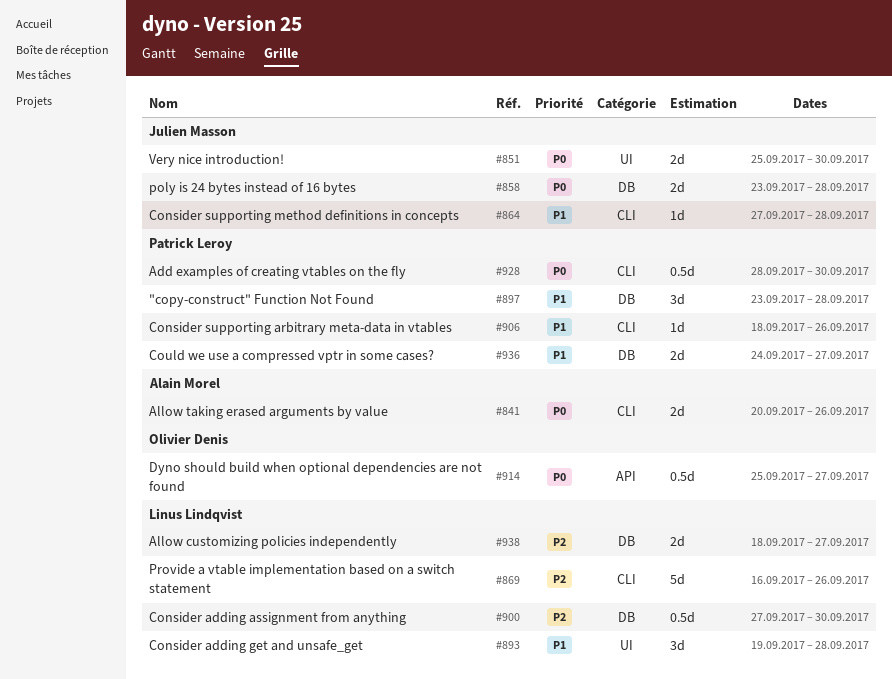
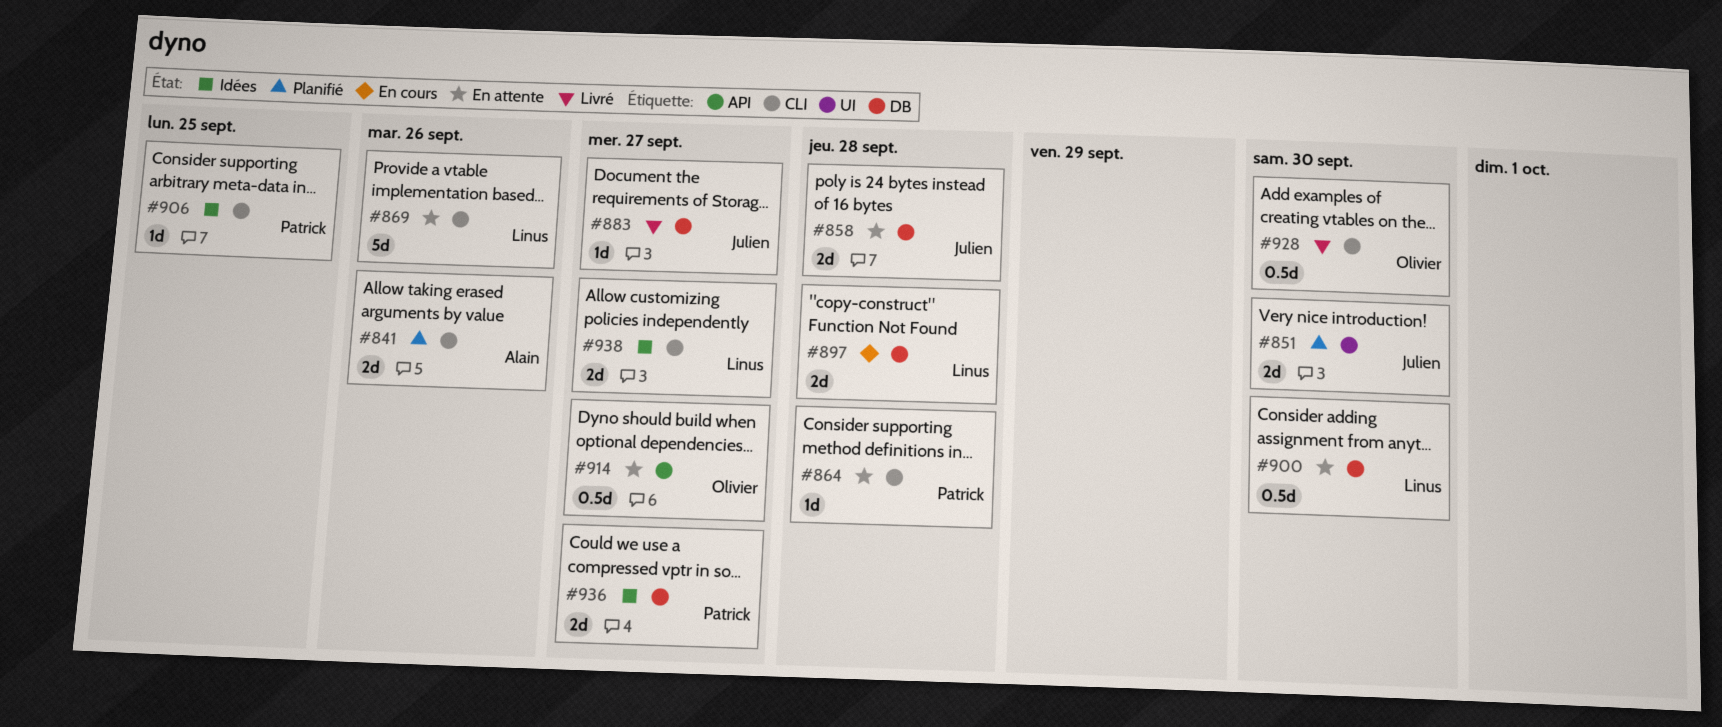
#864, owner: Julien Masson -> Patrick Leroy
#883: none -> present
#893: present -> none
#897, owner: Patrick Leroy -> Linus Lindqvist
#897, estimate: 3d -> 2d
#906, due: Sep 26 -> Sep 25
#928, owner: Patrick Leroy -> Olivier Denis
#938, label: DB -> CLI

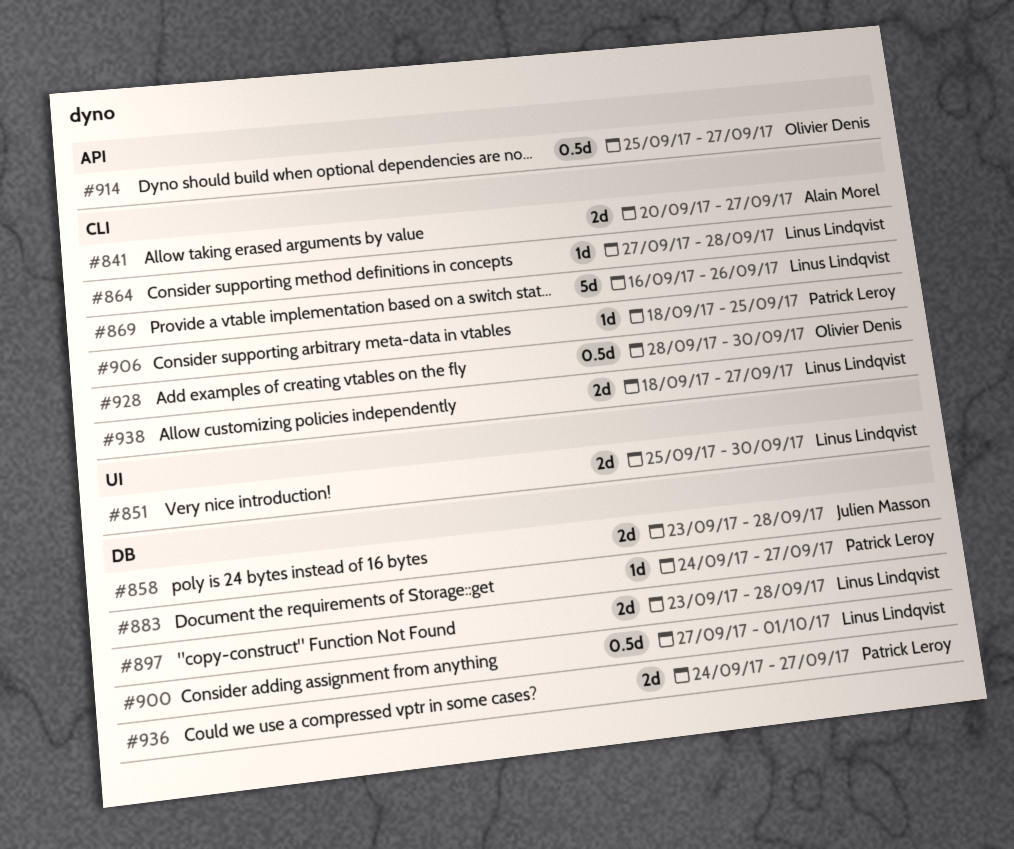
#841, due: Sep 26 -> Sep 27
#851, owner: Julien Masson -> Linus Lindqvist
#864, owner: Patrick Leroy -> Linus Lindqvist
#883, owner: Julien Masson -> Patrick Leroy
#900, due: Sep 30 -> Oct 1

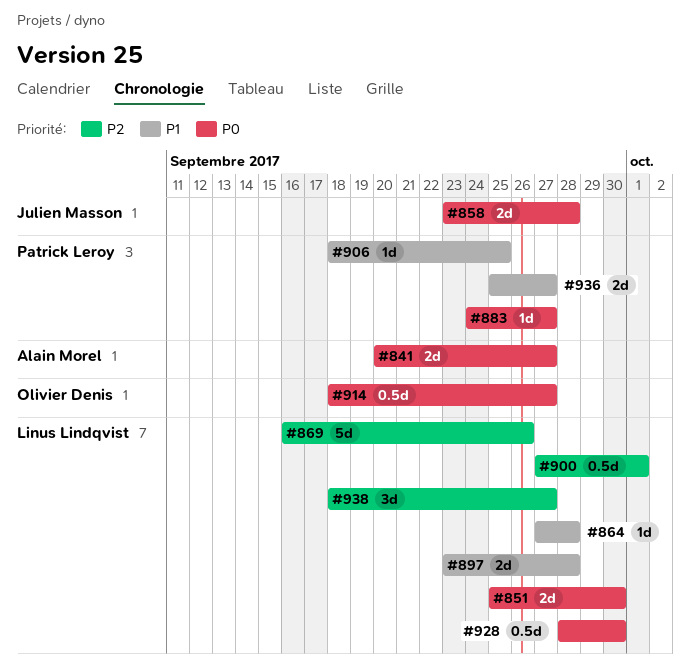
#914, start: Sep 25 -> Sep 18
#928, owner: Olivier Denis -> Linus Lindqvist
#936, start: Sep 24 -> Sep 25
#938, estimate: 2d -> 3d

